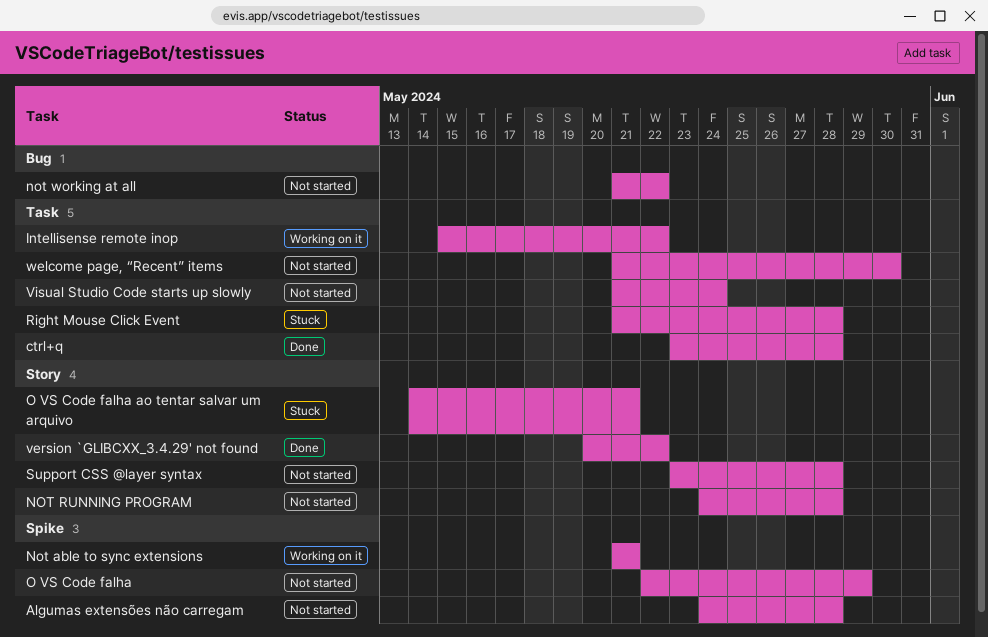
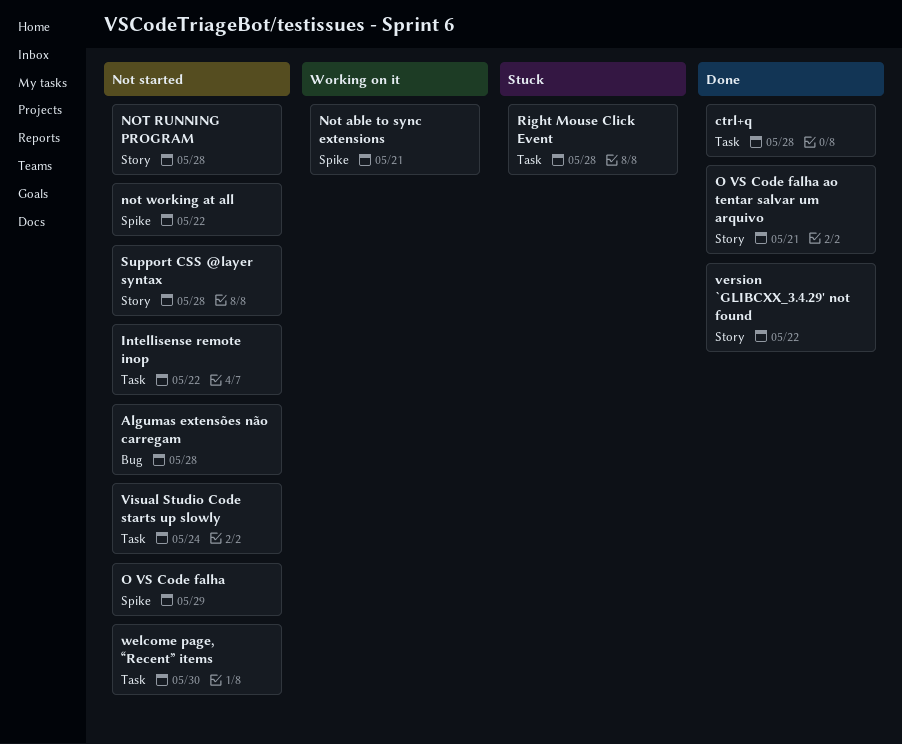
Algumas extensões não carregam, label: Spike -> Bug
Intellisense remote inop, status: Working on it -> Not started
not working at all, label: Bug -> Spike
O VS Code falha ao tentar salvar um arquivo, status: Stuck -> Done

